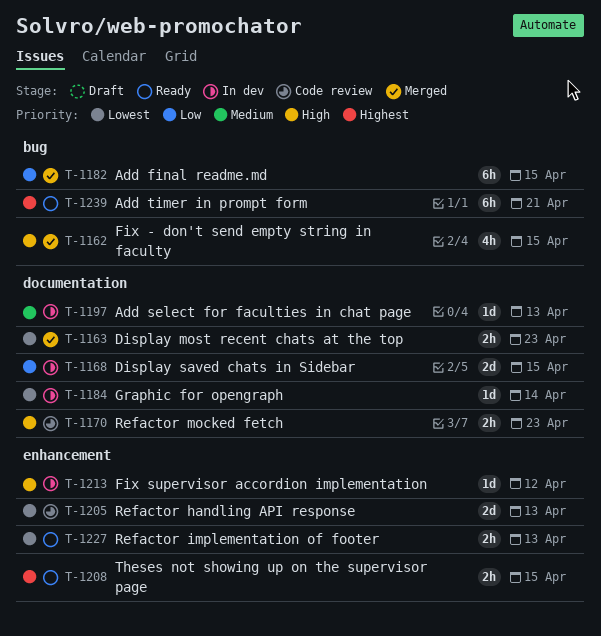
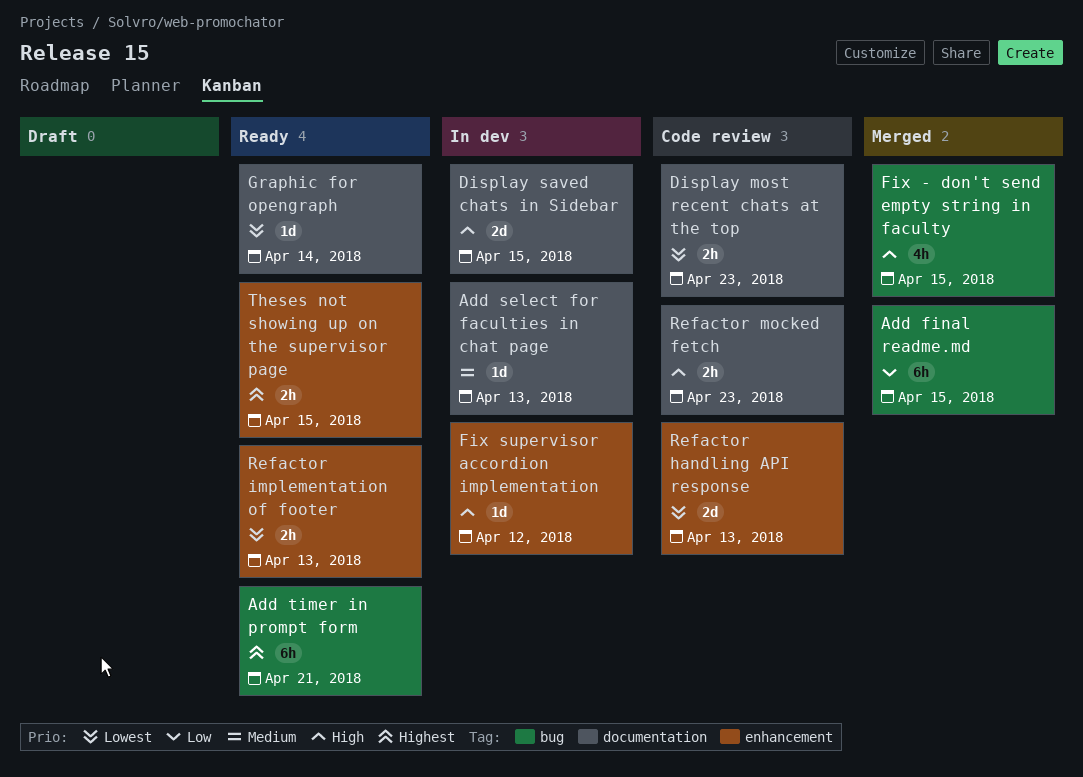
Display most recent chats at the top, status: Merged -> Code review
Display saved chats in Sidebar, priority: Low -> High
Graphic for opengraph, status: In dev -> Ready

